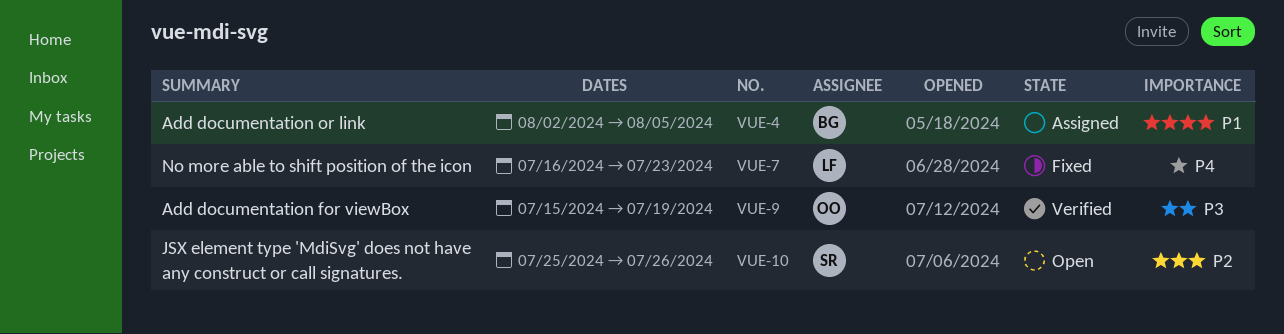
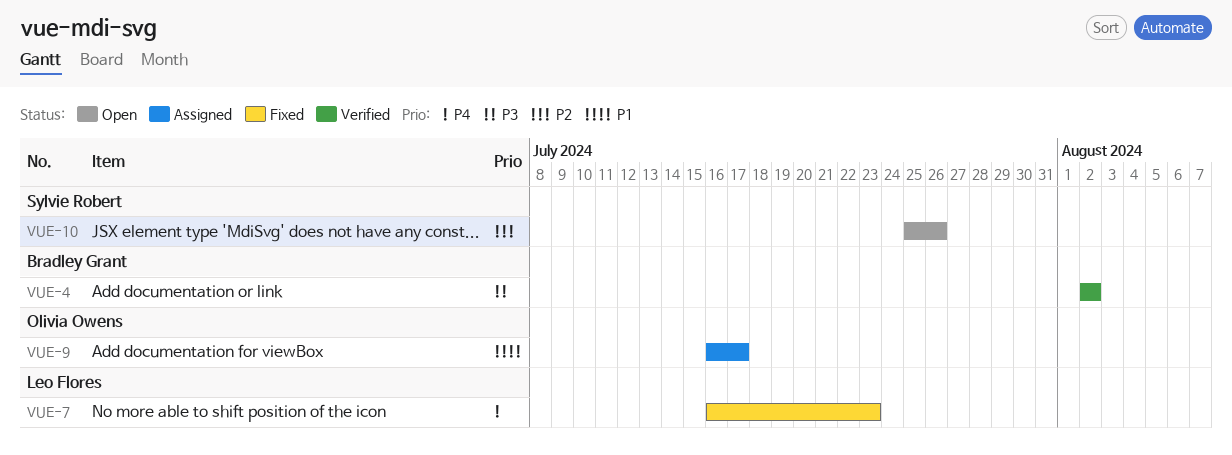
VUE-4, status: Assigned -> Verified
VUE-4, priority: P1 -> P3
VUE-4, due: Aug 5 -> Aug 2
VUE-9, status: Verified -> Assigned
VUE-9, priority: P3 -> P1
VUE-9, start: Jul 15 -> Jul 16
VUE-9, due: Jul 19 -> Jul 17

